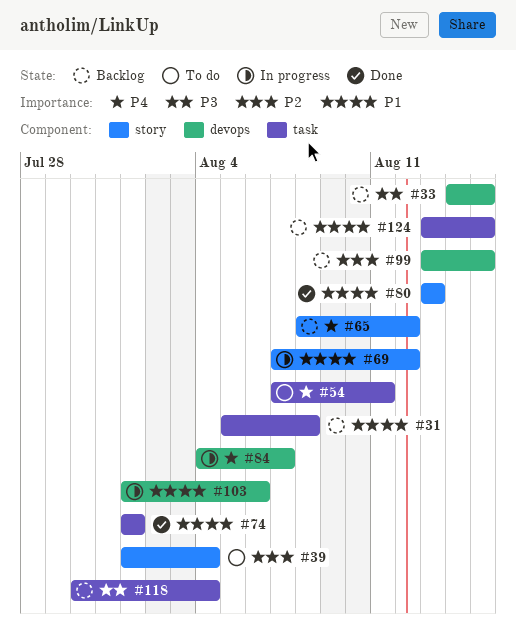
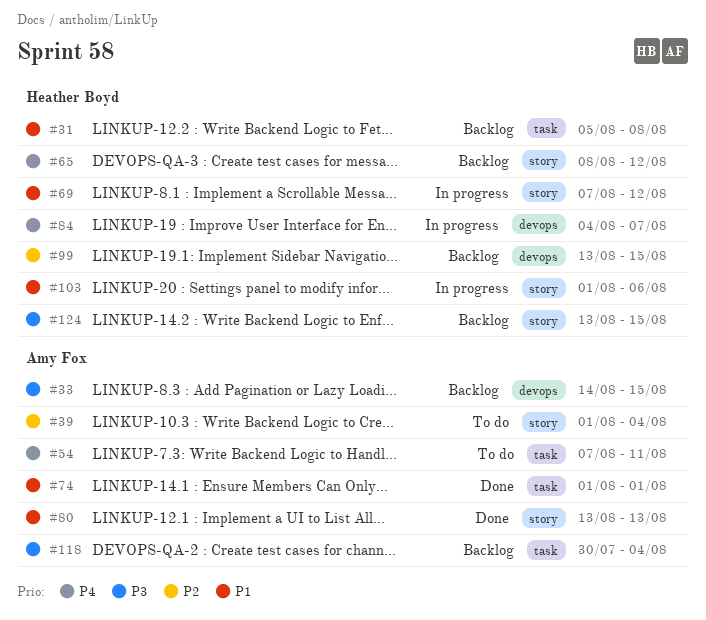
#103, label: devops -> story
#124, priority: P1 -> P3
#124, label: task -> story

